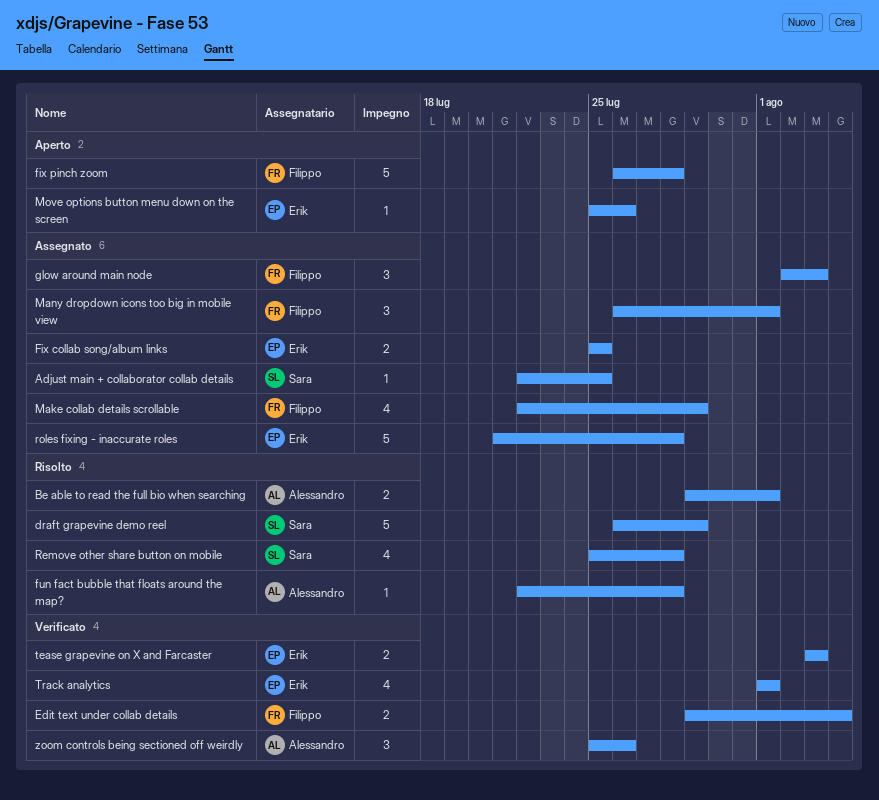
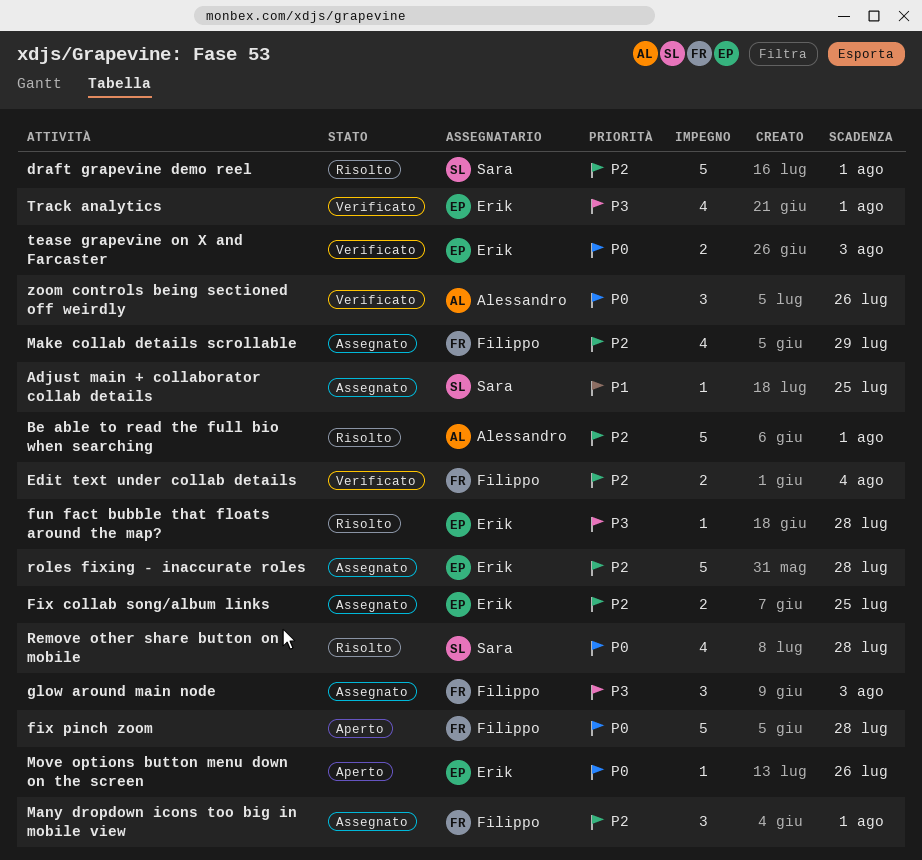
Be able to read the full bio when searching, estimate: 2 -> 5
draft grapevine demo reel, due: Jul 29 -> Aug 1
fun fact bubble that floats around the map?, owner: Alessandro -> Erik

